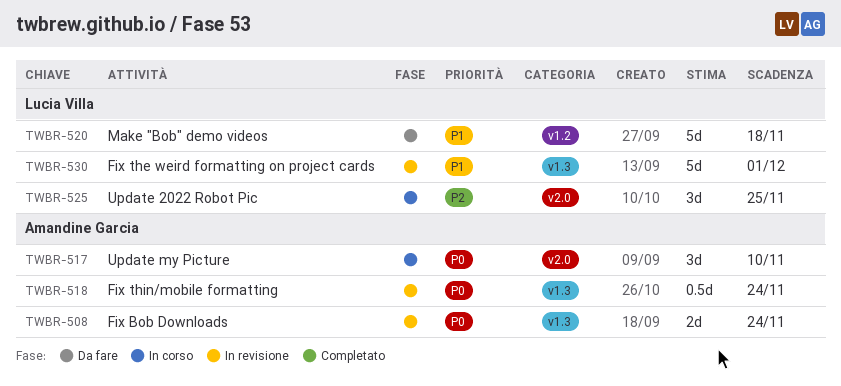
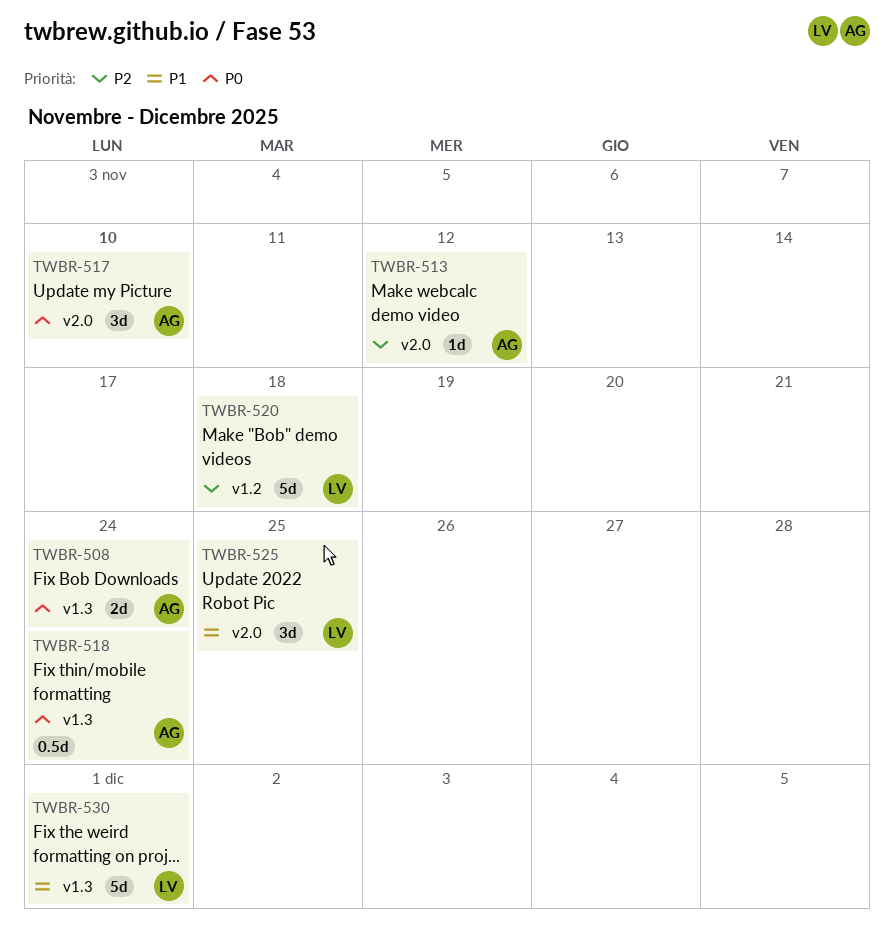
TWBR-513: none -> present
TWBR-520, priority: P1 -> P2
TWBR-525, priority: P2 -> P1

